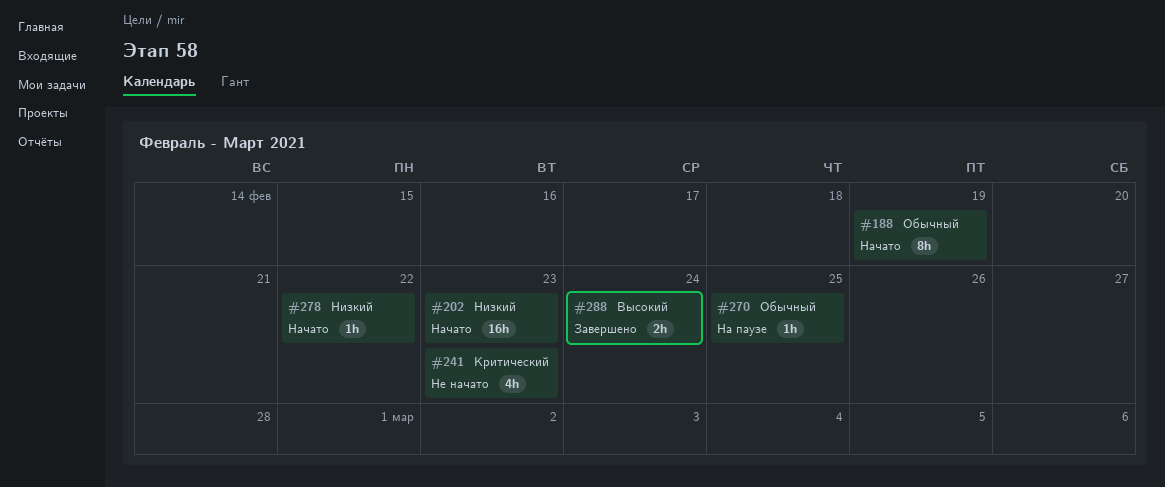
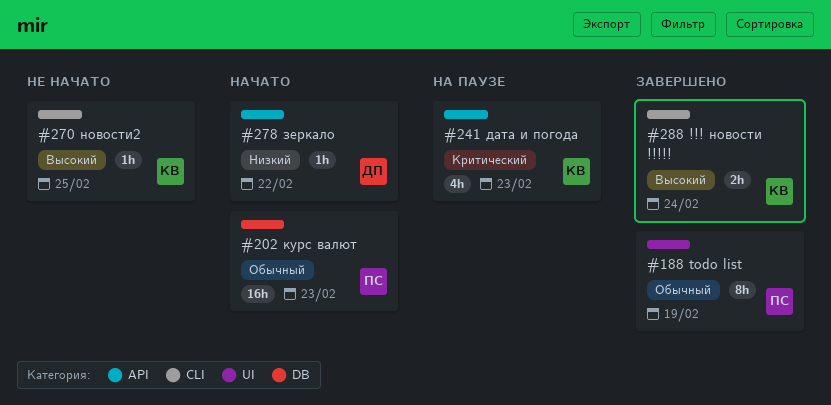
#188, status: Начато -> Завершено
#202, priority: Низкий -> Обычный
#241, status: Не начато -> На паузе
#270, status: На паузе -> Не начато
#270, priority: Обычный -> Высокий

